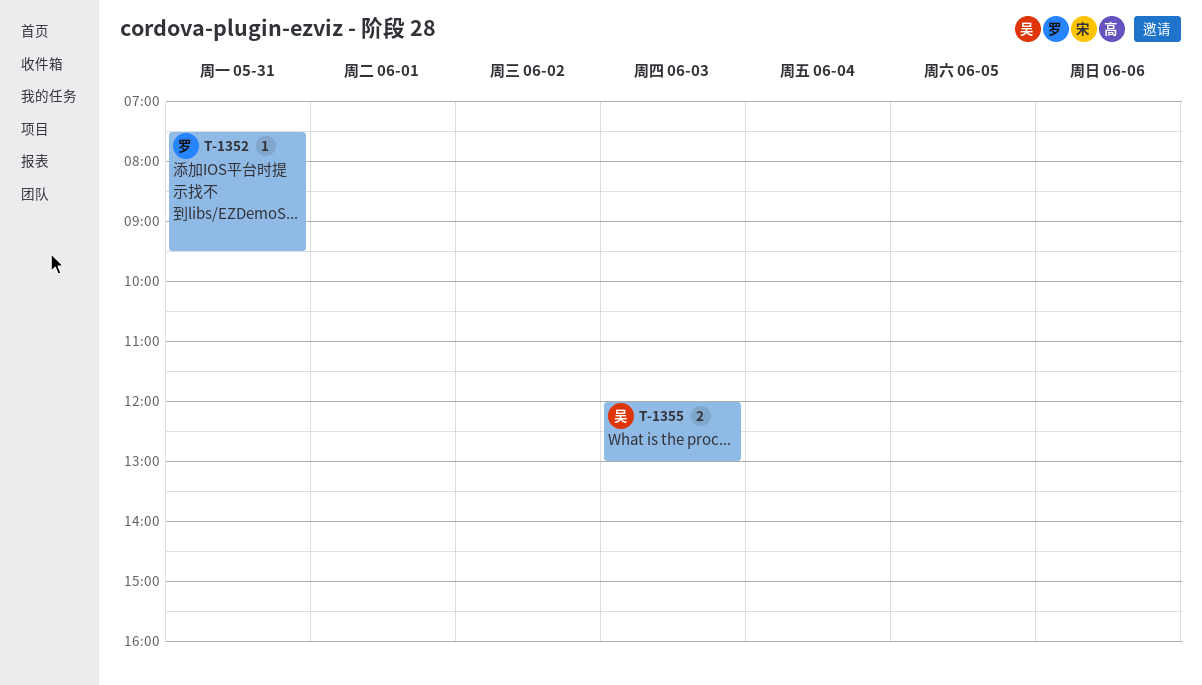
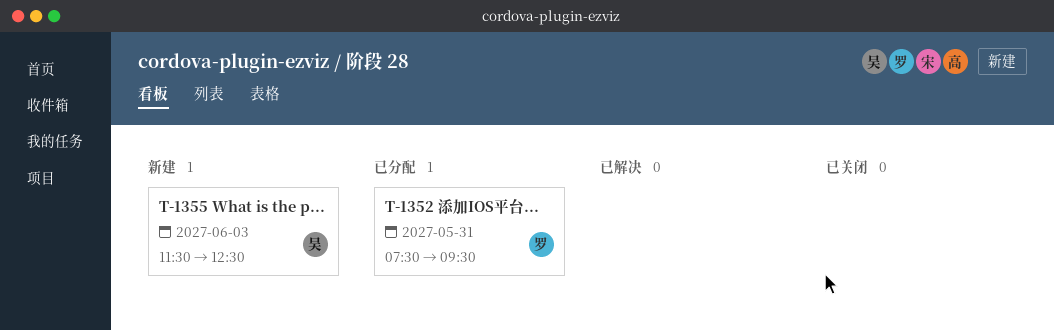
T-1355, begins: 12:00 -> 11:30
T-1355, ends: 13:00 -> 12:30

